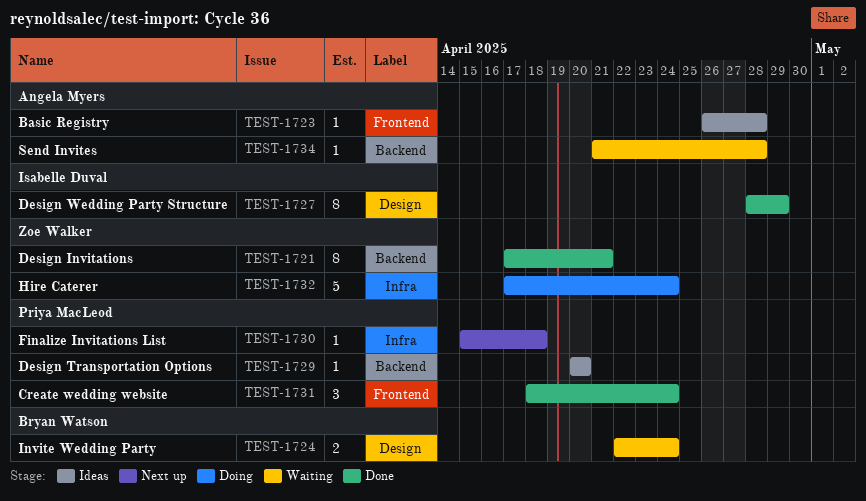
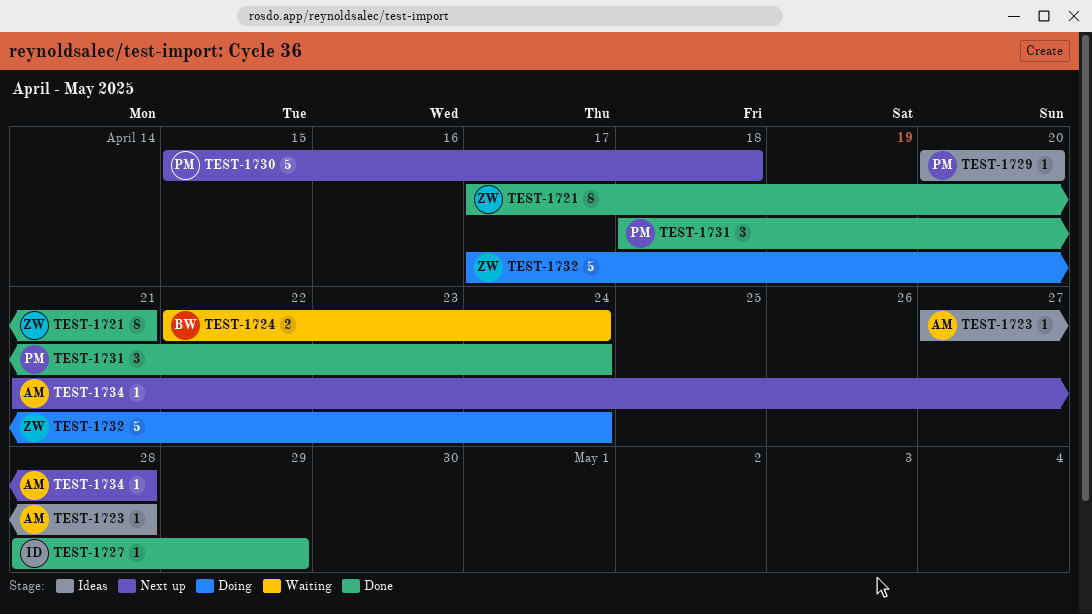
TEST-1723, start: Apr 26 -> Apr 27
TEST-1727, estimate: 8 -> 1
TEST-1730, estimate: 1 -> 5
TEST-1734, status: Waiting -> Next up

